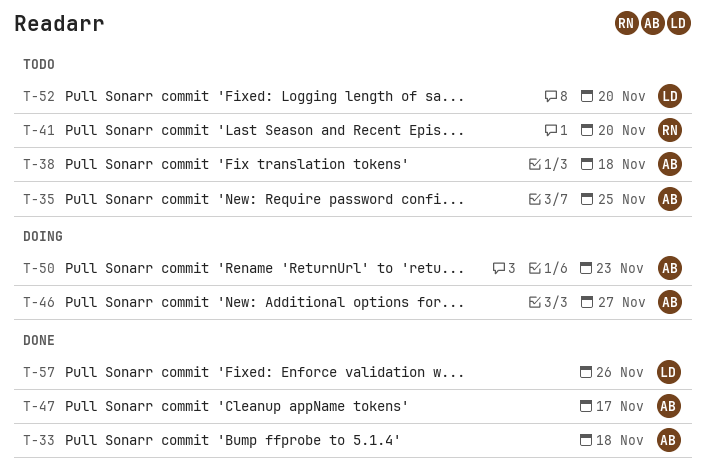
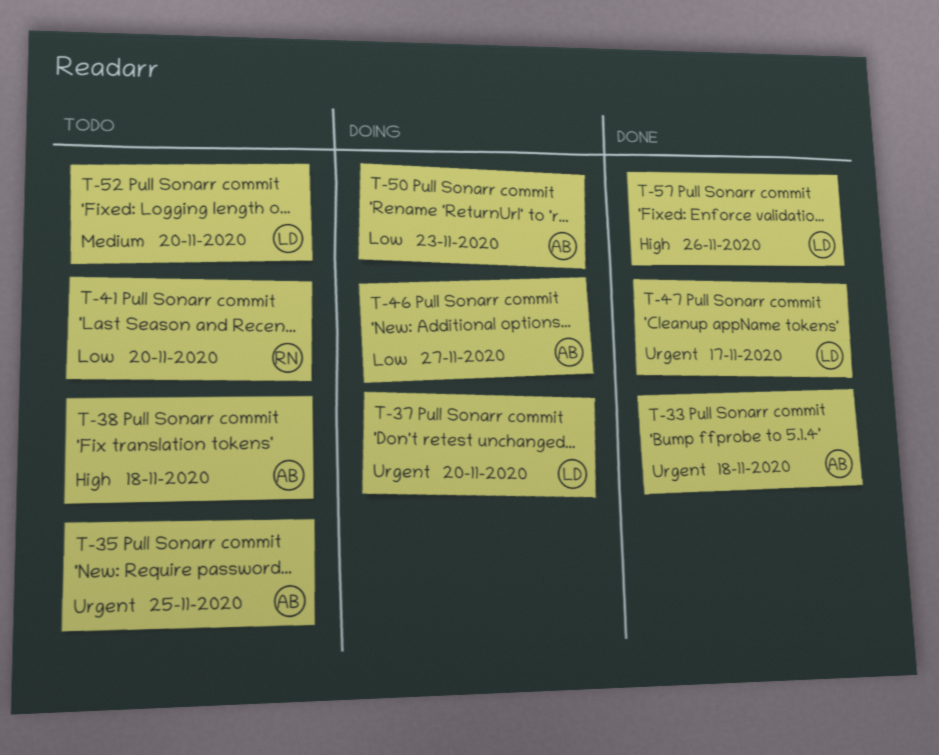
T-37: none -> present
T-47, owner: AB -> LD

